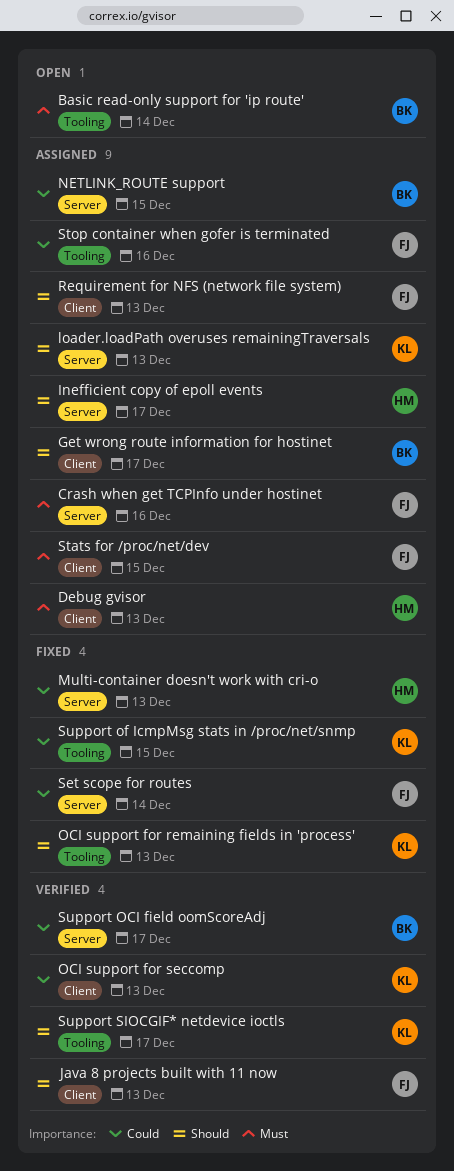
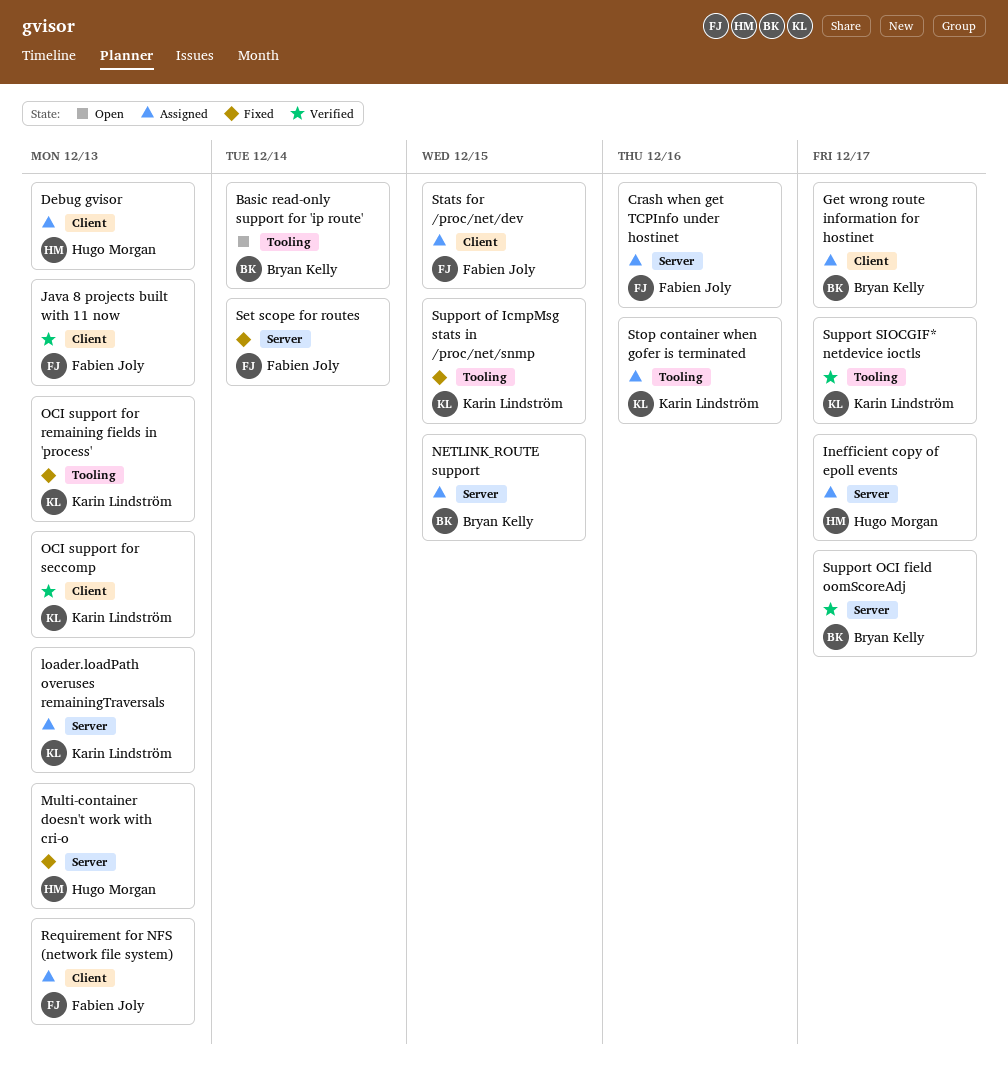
Stop container when gofer is terminated, owner: Fabien Joly -> Karin Lindström

